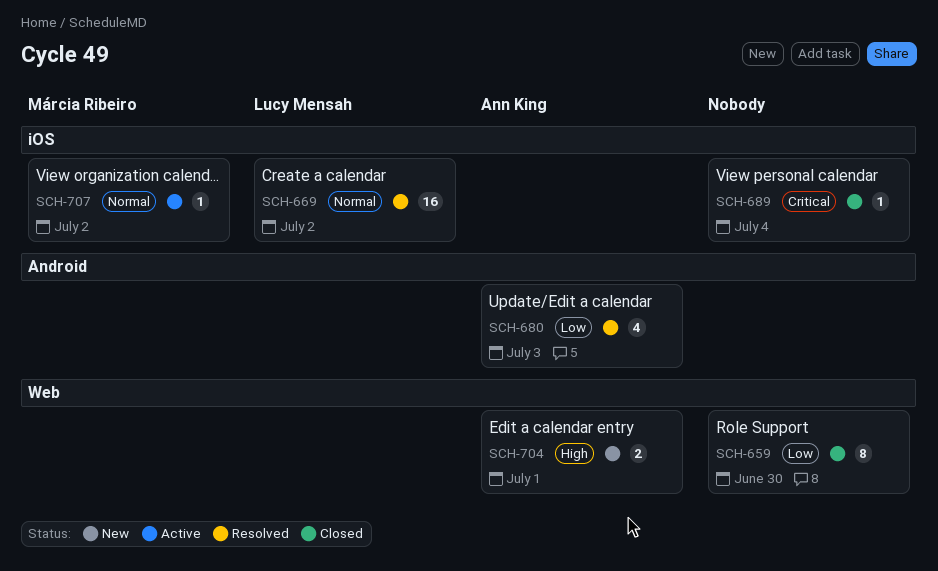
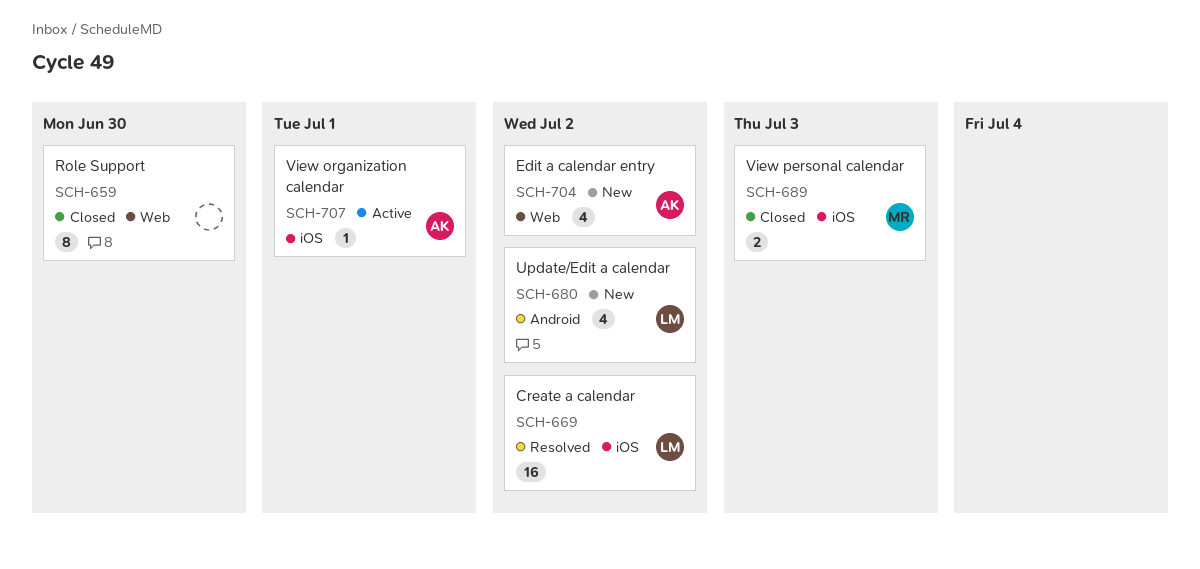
SCH-680, status: Resolved -> New
SCH-680, owner: Ann King -> Lucy Mensah
SCH-680, due: Jul 3 -> Jul 2
SCH-689, owner: none -> Márcia Ribeiro
SCH-689, estimate: 1 -> 2
SCH-689, due: Jul 4 -> Jul 3
SCH-704, estimate: 2 -> 4
SCH-704, due: Jul 1 -> Jul 2
SCH-707, owner: Márcia Ribeiro -> Ann King
SCH-707, due: Jul 2 -> Jul 1

